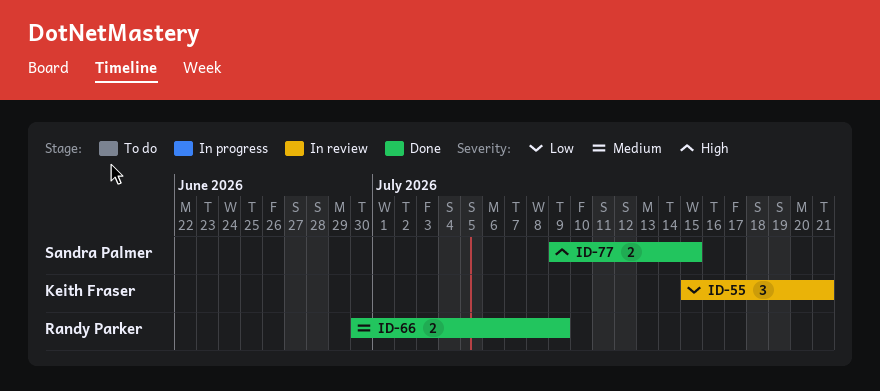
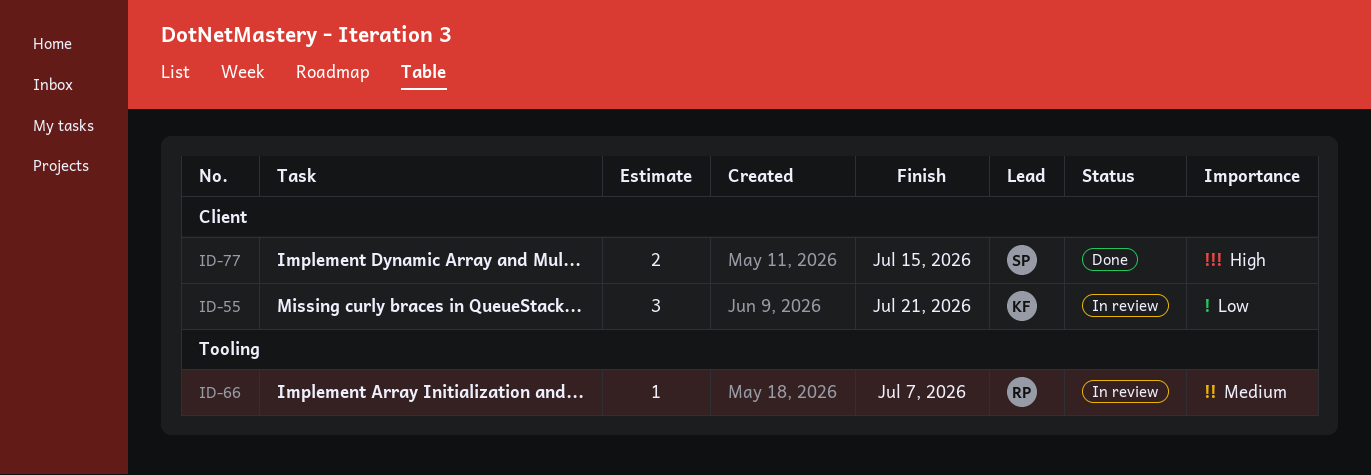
ID-66, status: Done -> In review
ID-66, estimate: 2 -> 1
ID-66, due: Jul 9 -> Jul 7

